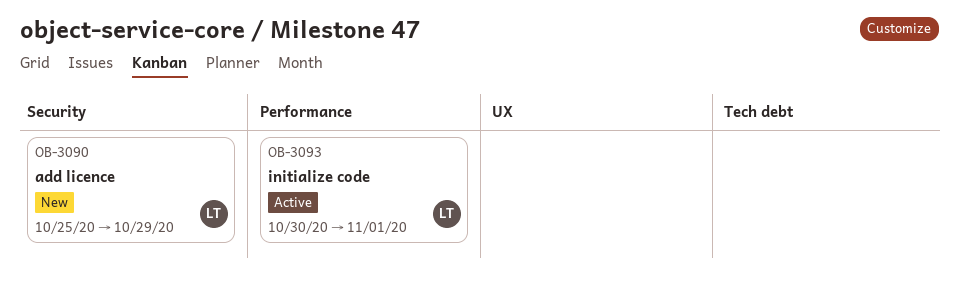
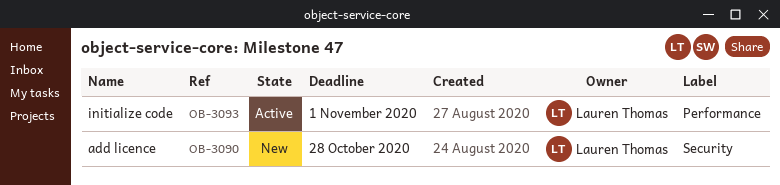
OB-3090, due: Oct 29 -> Oct 28

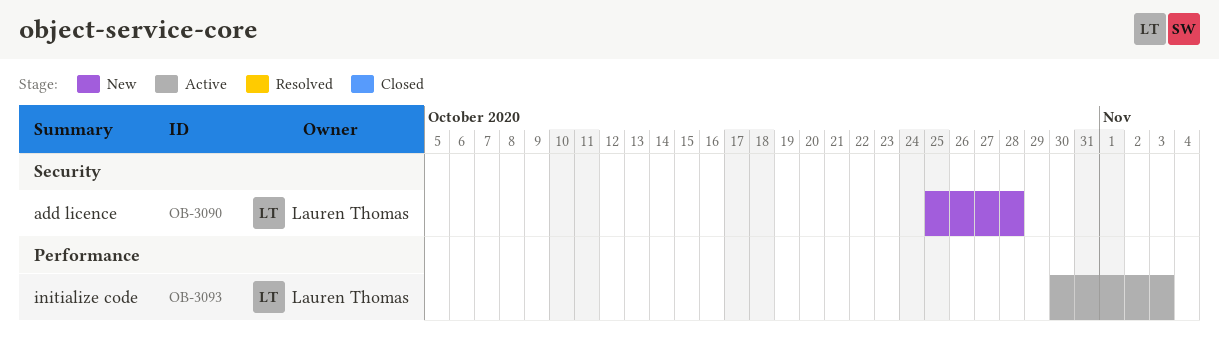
OB-3093, due: Nov 1 -> Nov 3

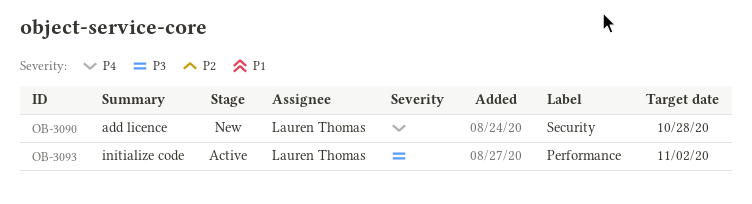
OB-3093, due: Nov 3 -> Nov 2

